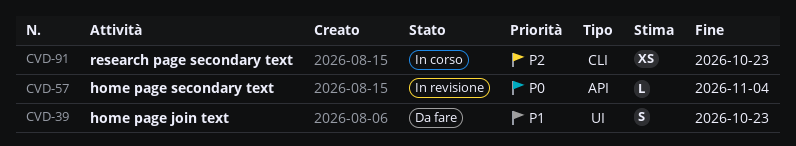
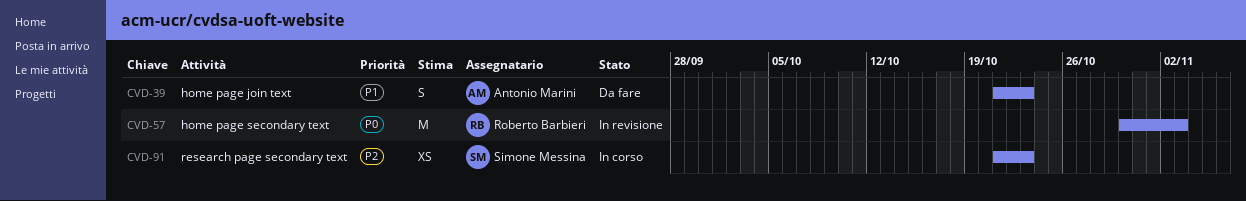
CVD-57, estimate: L -> M
CVD-57, due: Nov 4 -> Nov 3

